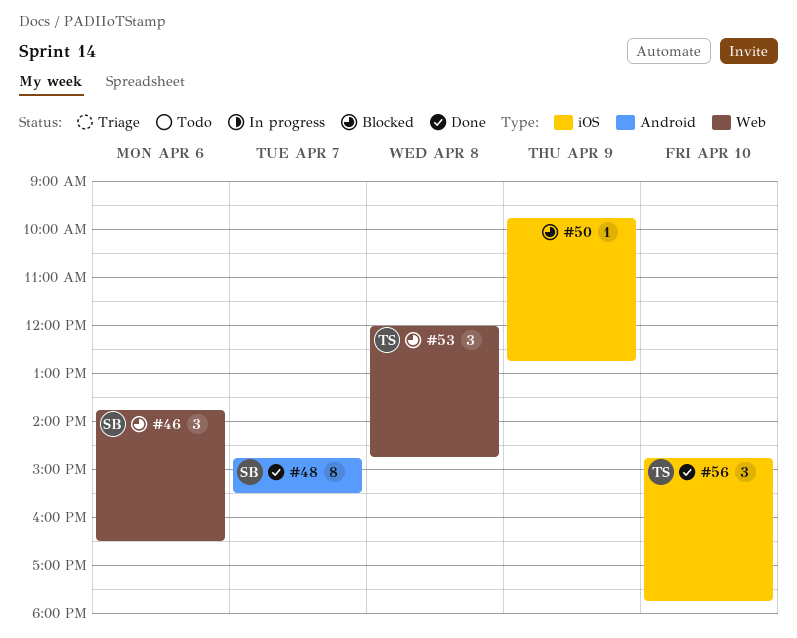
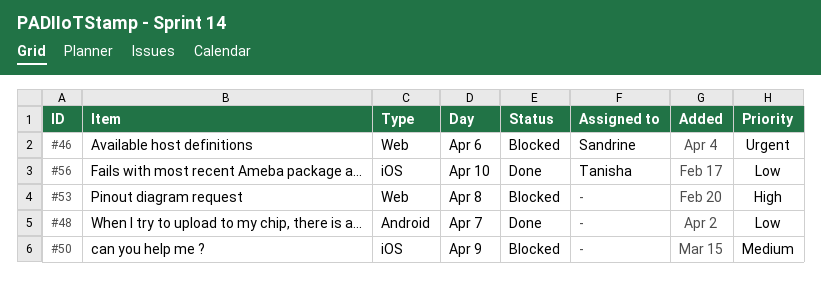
#48, owner: Sandrine -> none
#53, owner: Tanisha -> none

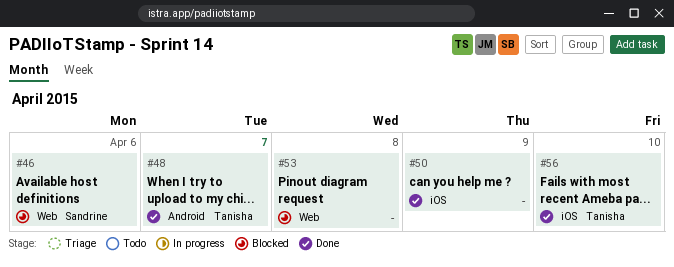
#48, owner: none -> Tanisha
#50, status: Blocked -> Done

